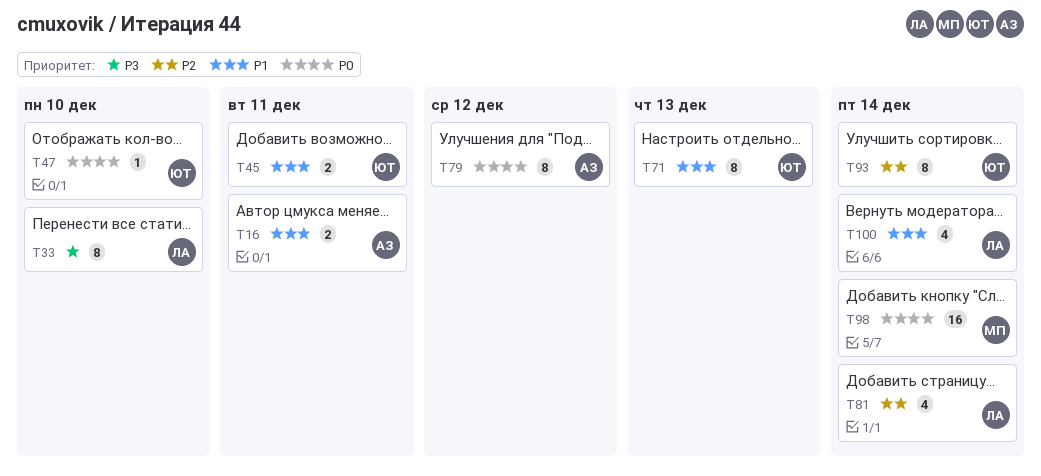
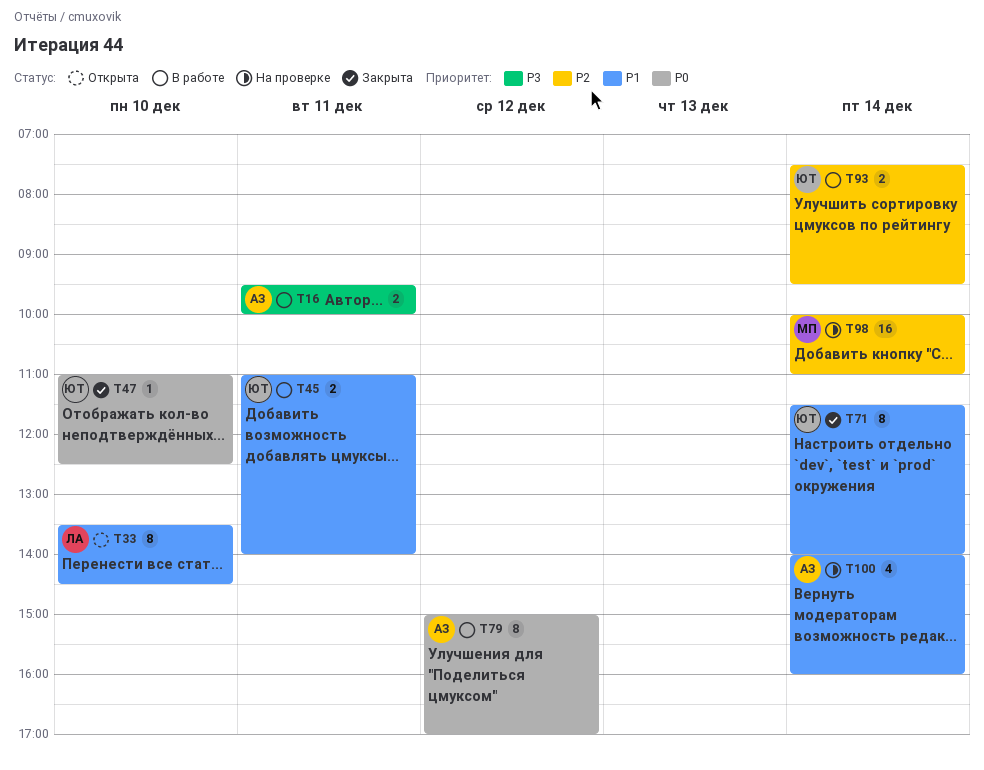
T16, priority: P1 -> P3
T33, priority: P3 -> P1
T71, day: Dec 13 -> Dec 14
T81: present -> none
T93, estimate: 8 -> 2
T98, priority: P0 -> P2
T100, owner: ЛА -> АЗ

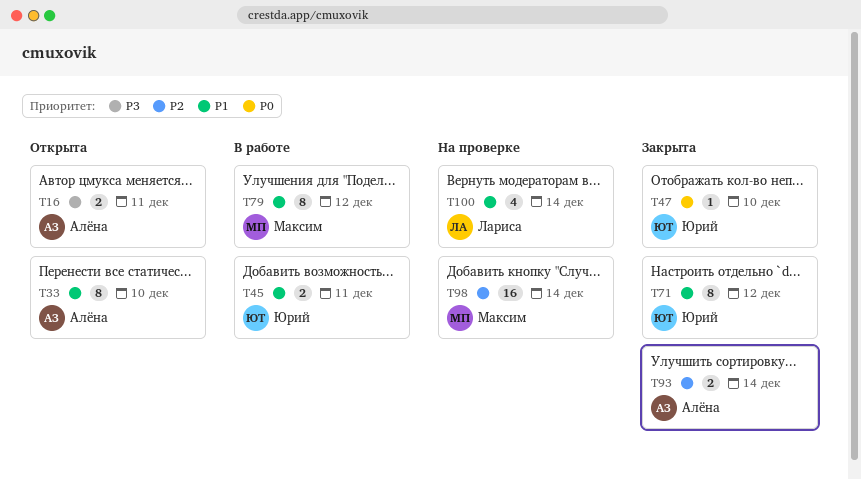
T16, status: В работе -> Открыта
T33, owner: Лариса -> Алёна
T71, day: Dec 14 -> Dec 12
T79, owner: Алёна -> Максим
T79, priority: P0 -> P1
T93, status: В работе -> Закрыта
T93, owner: Юрий -> Алёна
T100, owner: Алёна -> Лариса

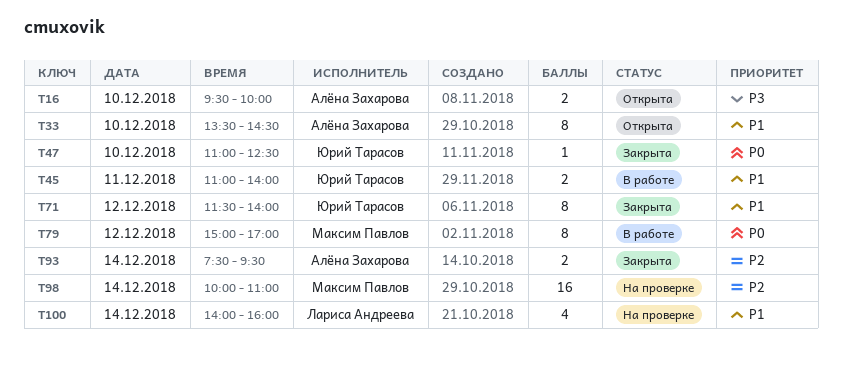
T16, day: Dec 11 -> Dec 10
T79, priority: P1 -> P0

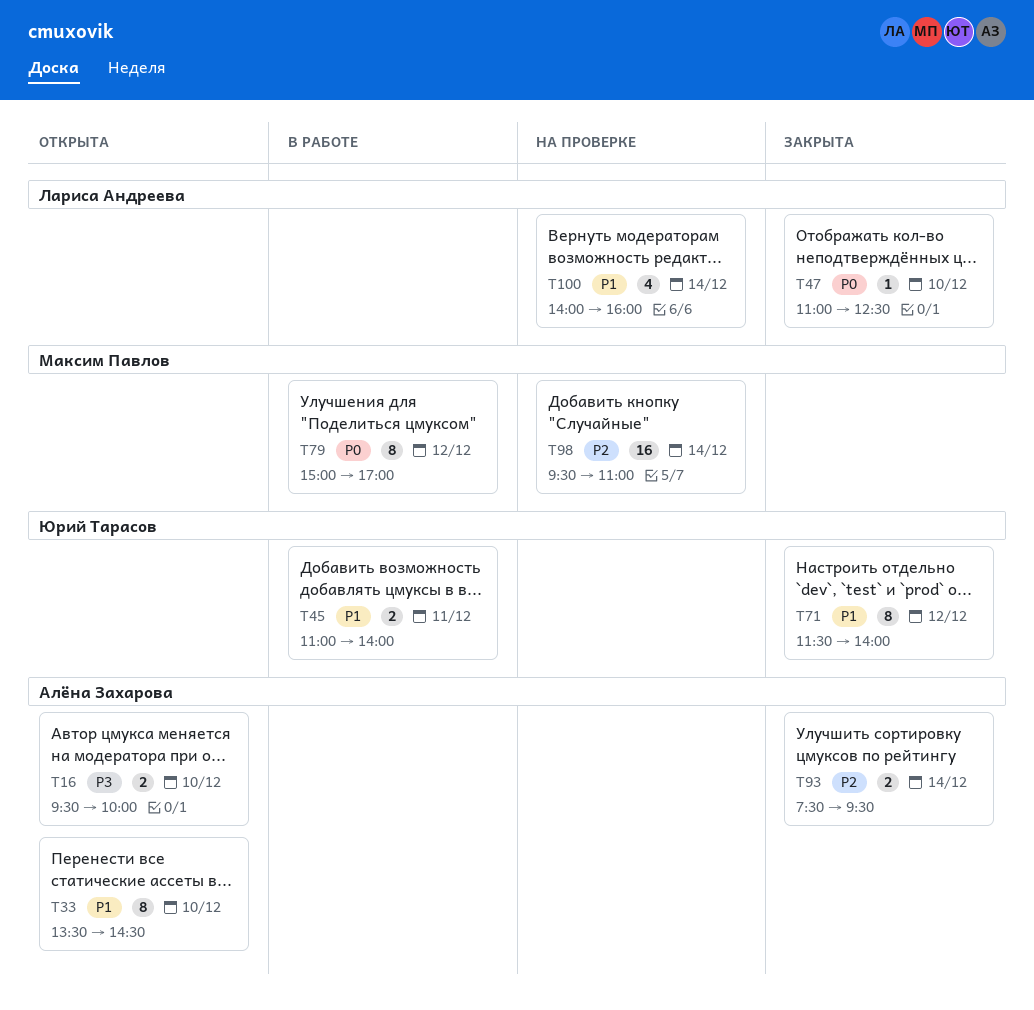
T47, owner: Юрий Тарасов -> Лариса Андреева
T98, begins: 10:00 -> 09:30

